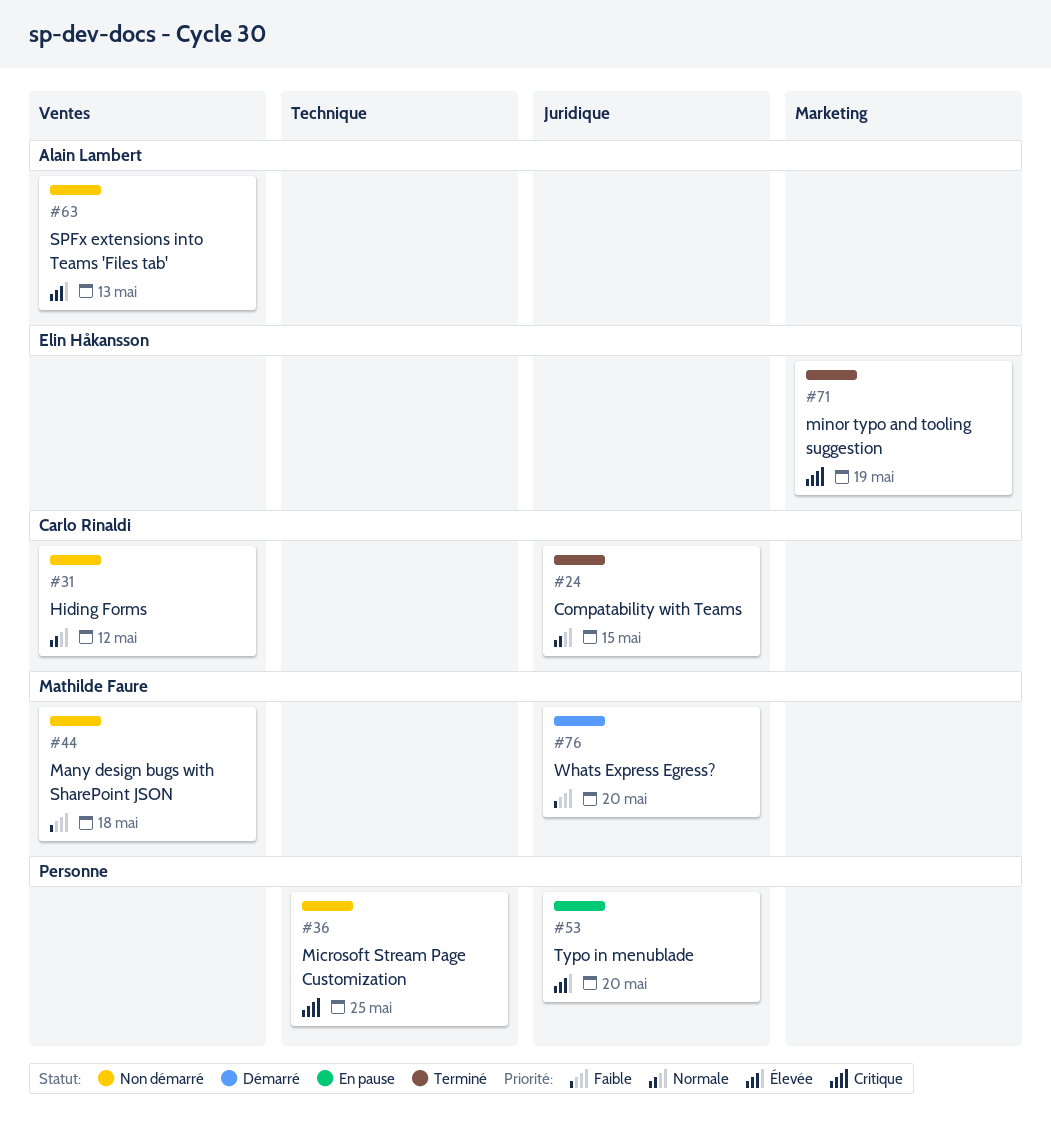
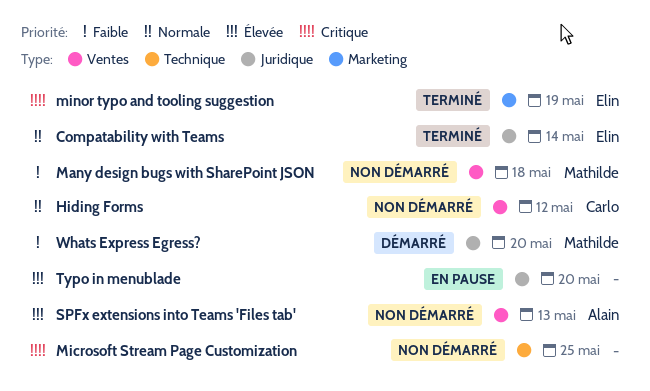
Compatability with Teams, owner: Carlo Rinaldi -> Elin Håkansson
Compatability with Teams, due: May 15 -> May 14

